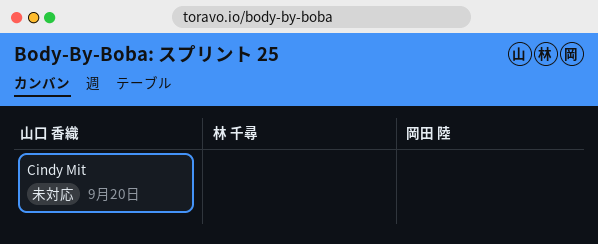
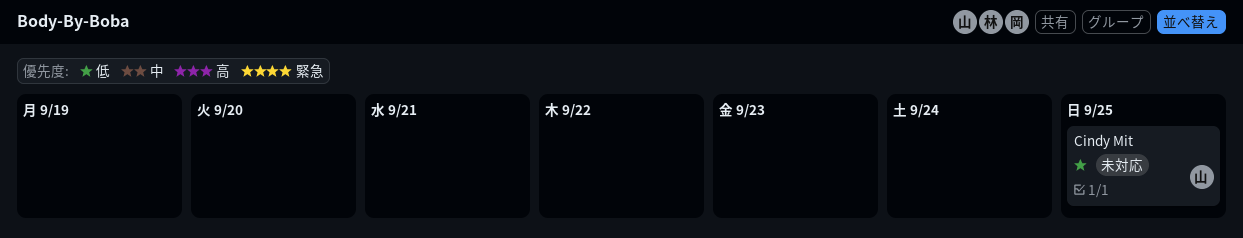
Cindy Mit, due: Sep 20 -> Sep 25

